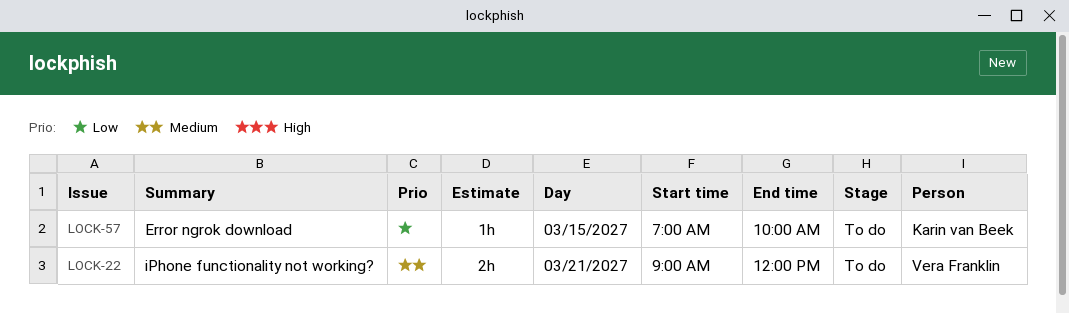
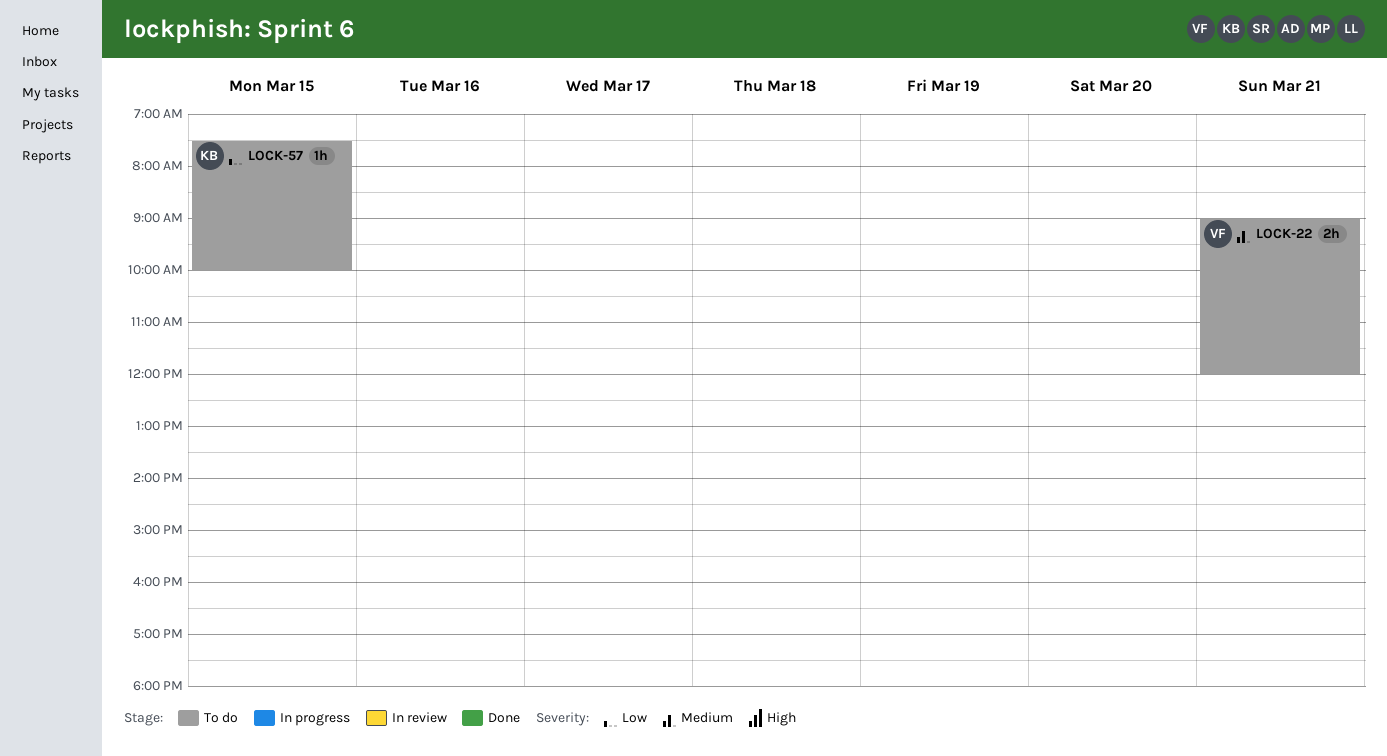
LOCK-57, begins: 07:00 -> 07:30

